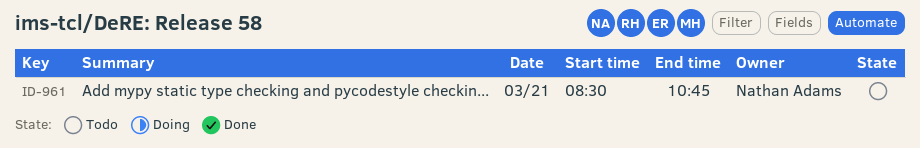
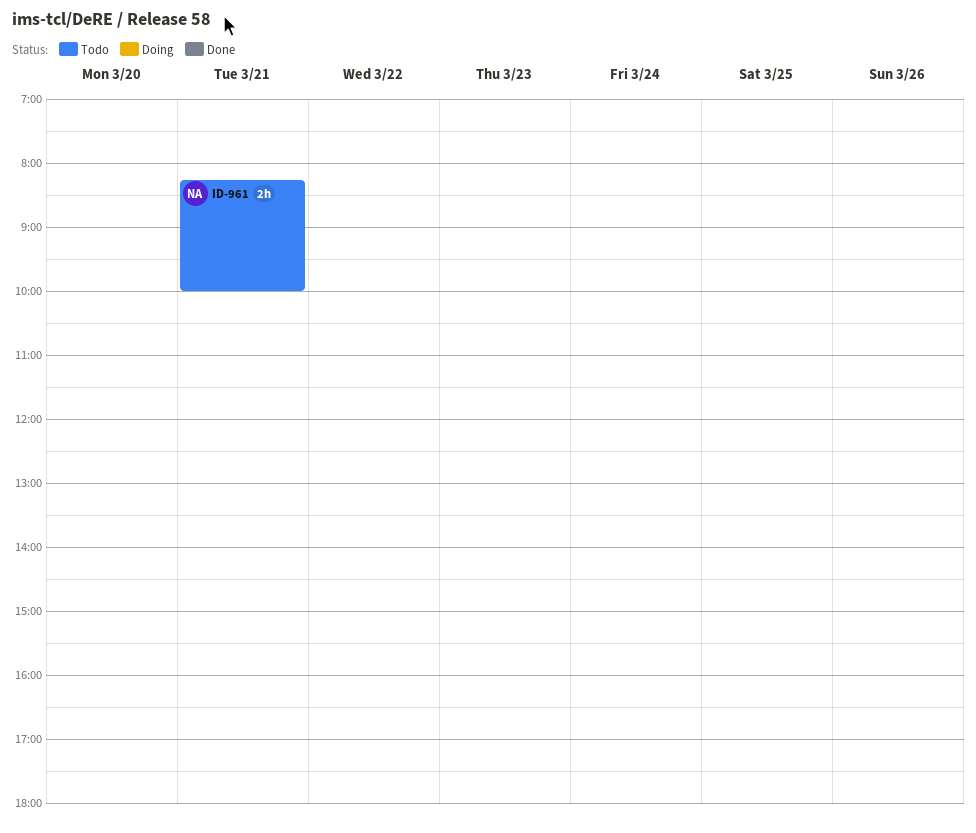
ID-961, begins: 08:30 -> 08:15
ID-961, ends: 10:45 -> 10:00

